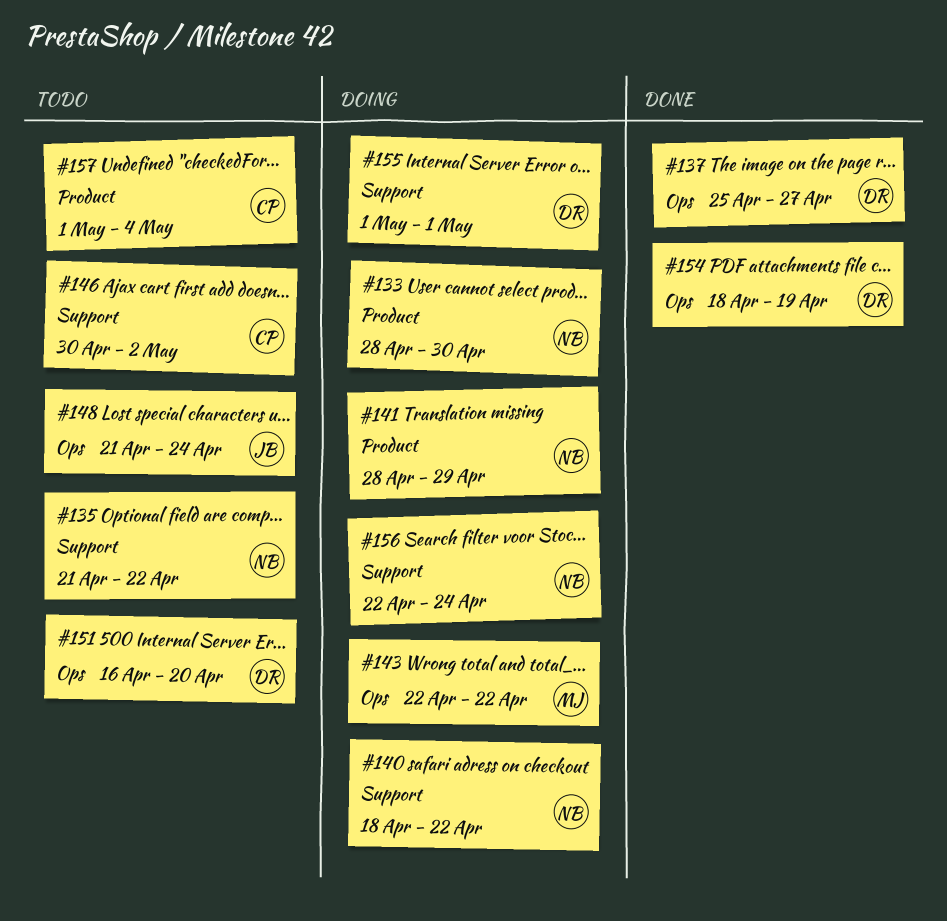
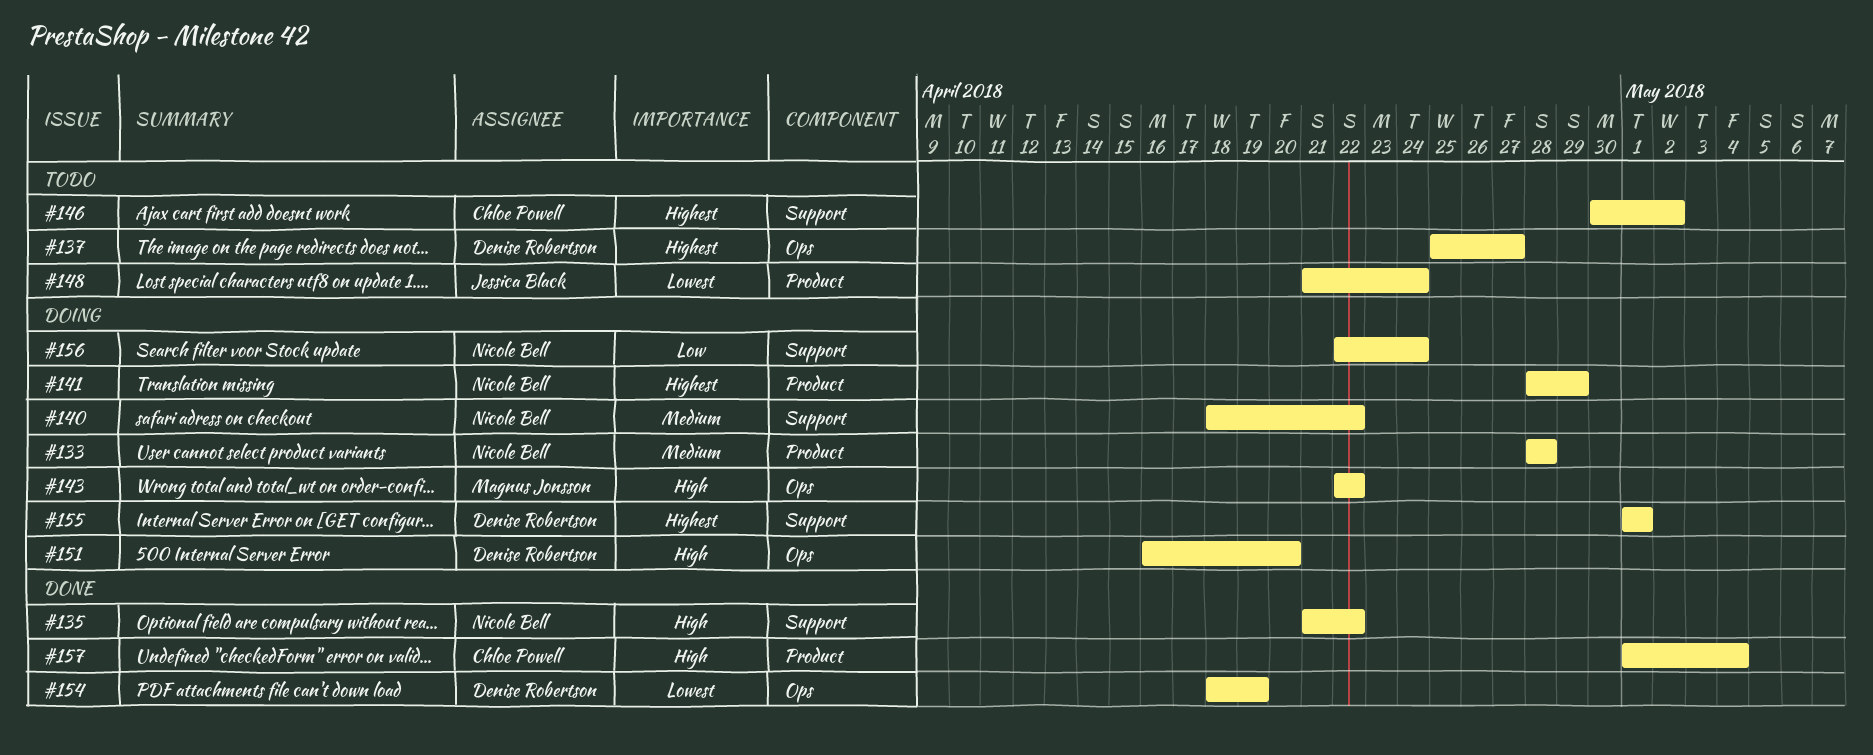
#133, due: Apr 30 -> Apr 28
#135, status: Todo -> Done
#137, status: Done -> Todo
#148, label: Ops -> Product
#151, status: Todo -> Doing
#157, status: Todo -> Done

